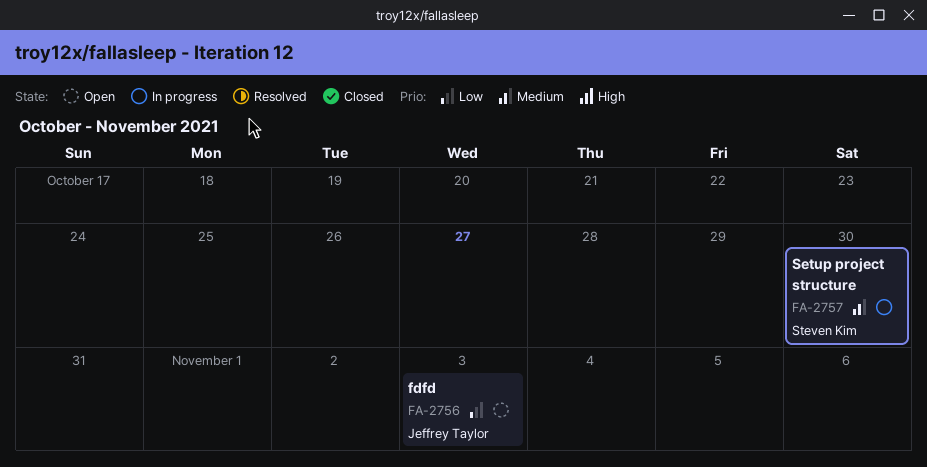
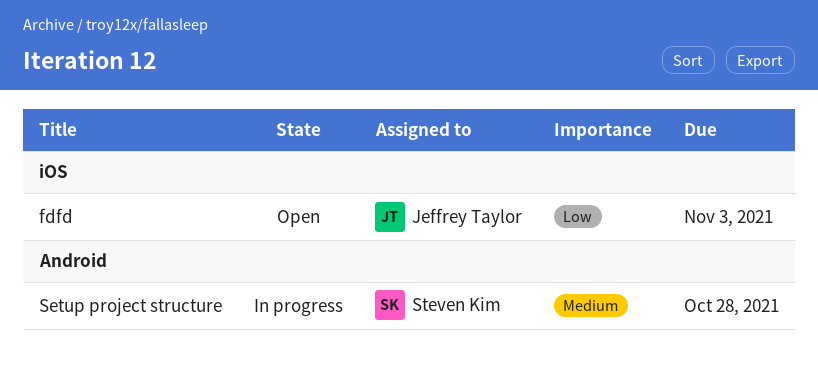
Setup project structure, due: Oct 30 -> Oct 28

